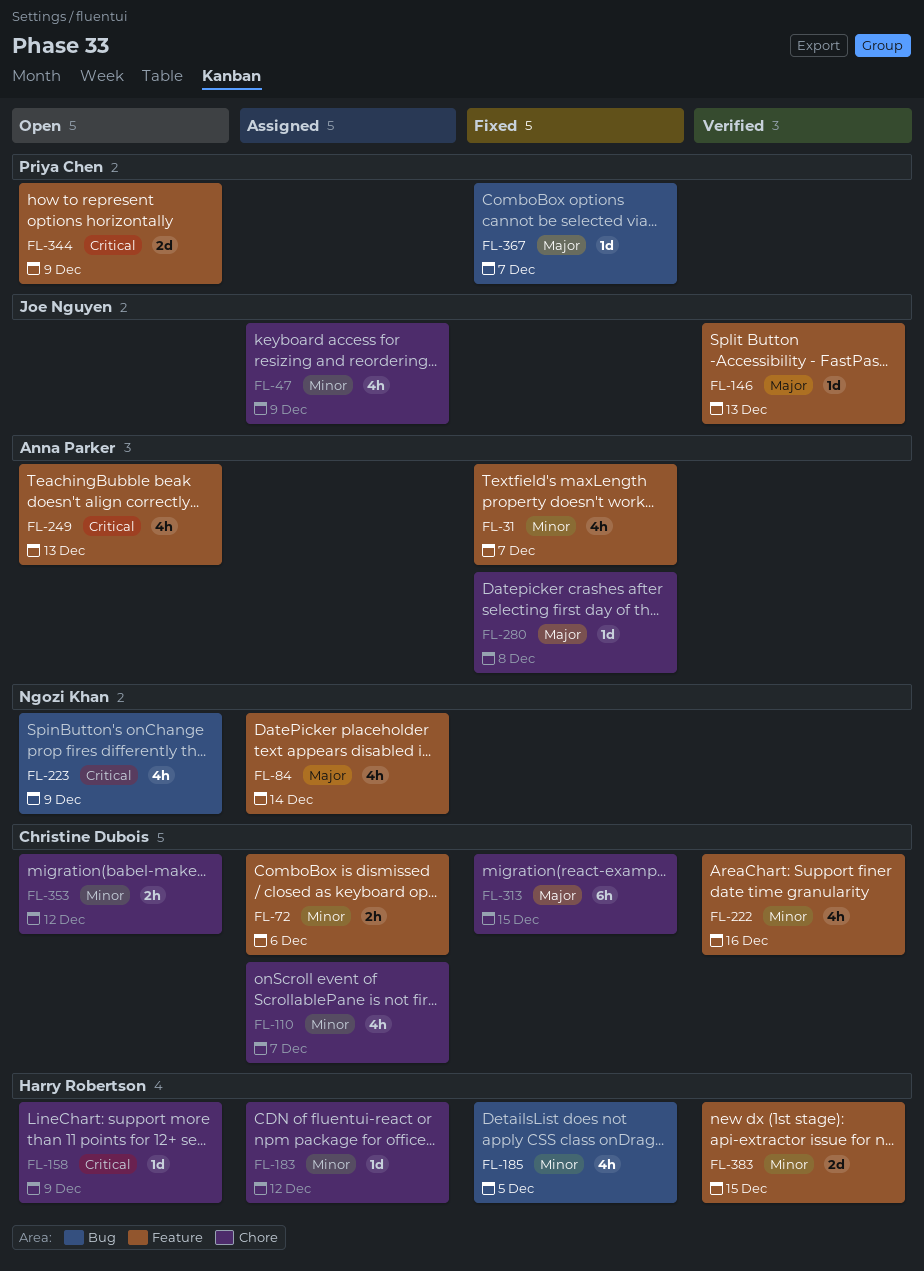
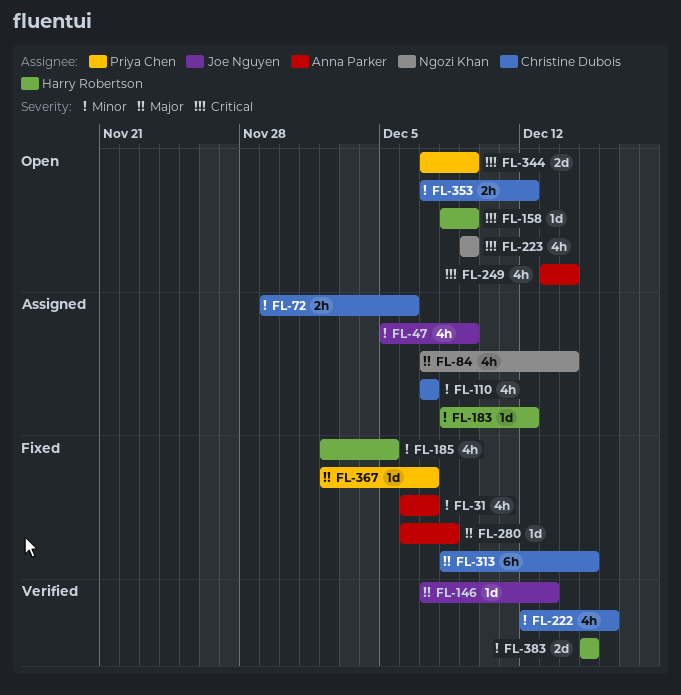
FL-249, due: Dec 13 -> Dec 14

